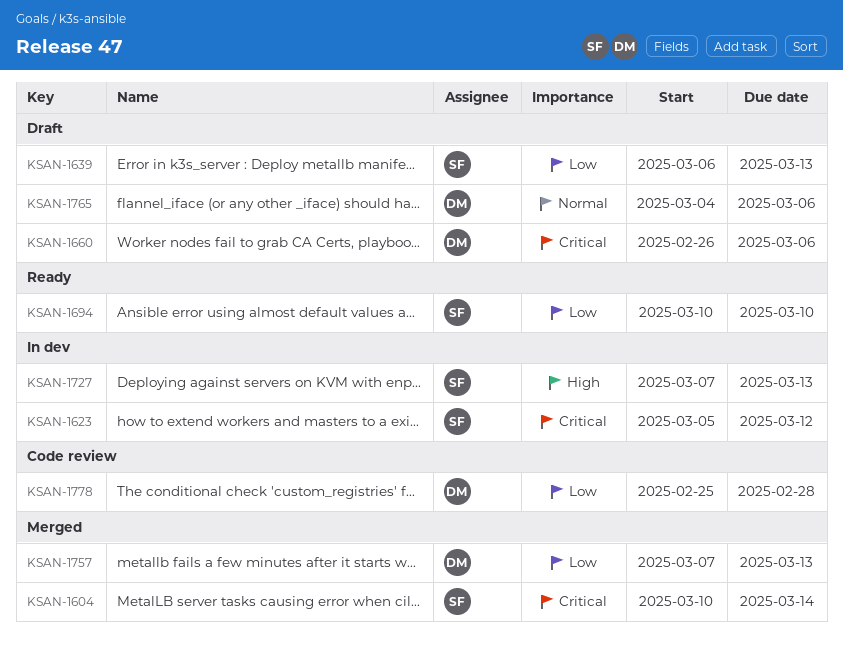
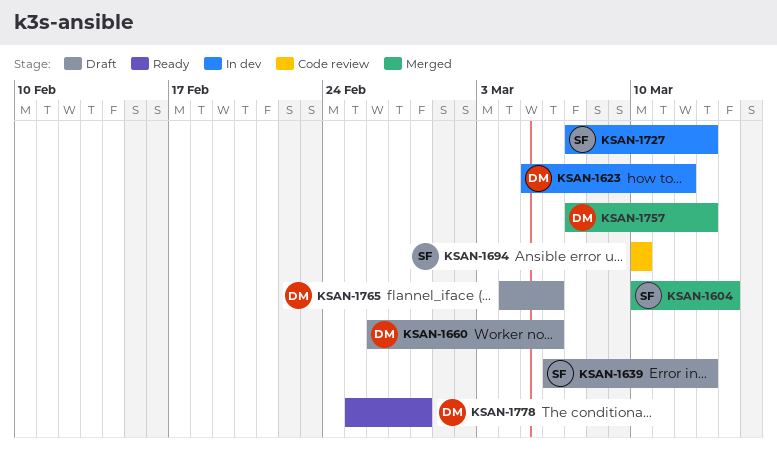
KSAN-1623, owner: SF -> DM
KSAN-1694, status: Ready -> Code review
KSAN-1778, status: Code review -> Ready

